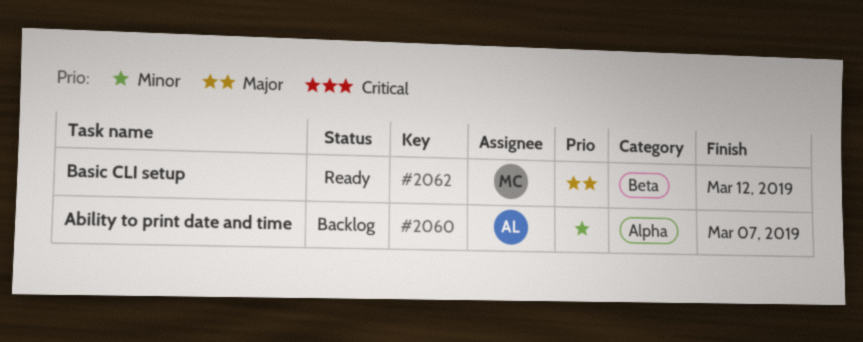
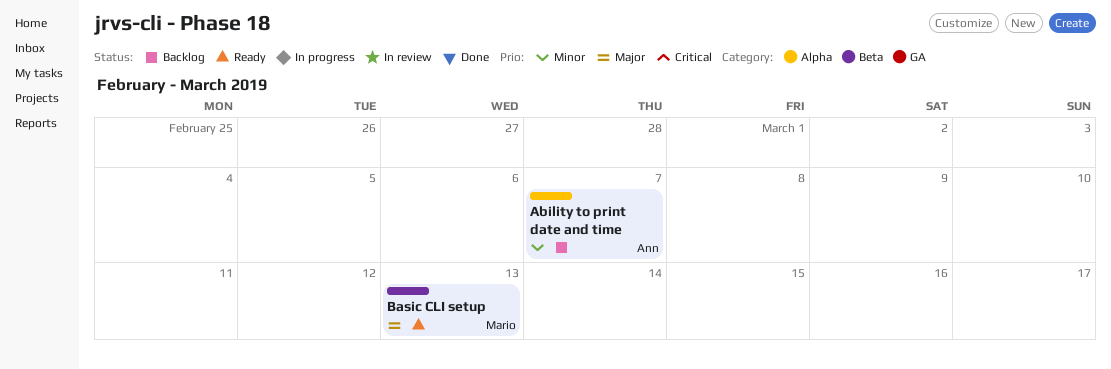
Basic CLI setup, due: Mar 12 -> Mar 13

